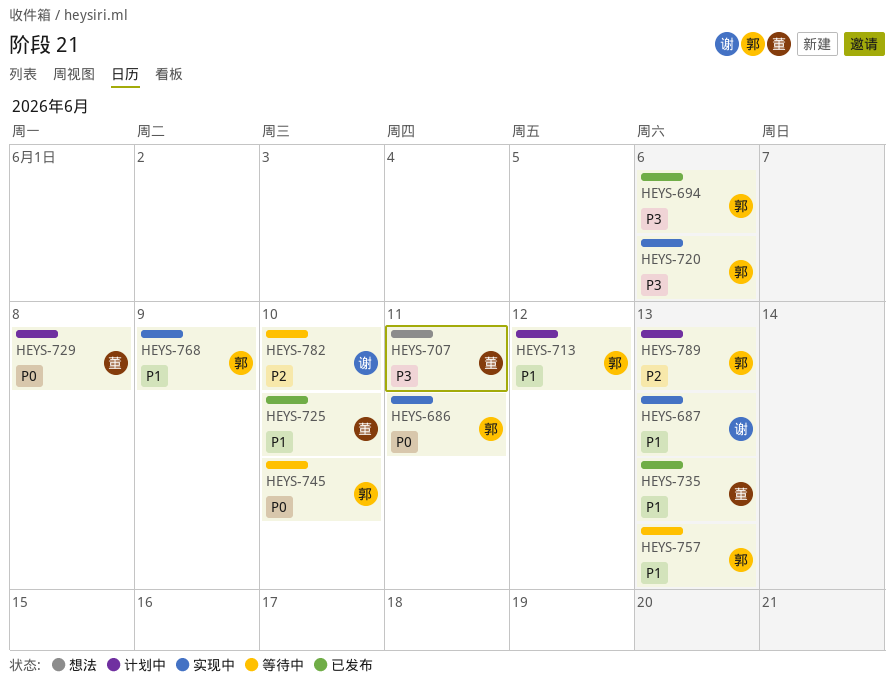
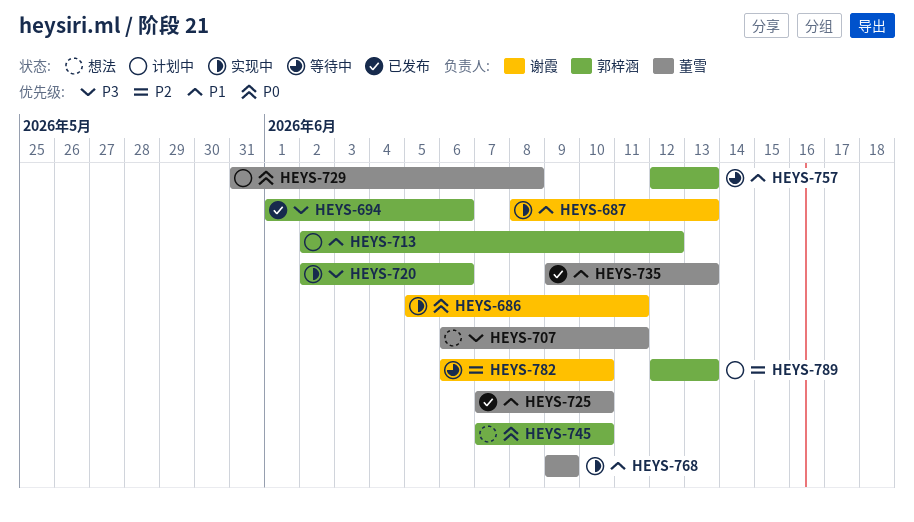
HEYS-686, owner: 郭梓涵 -> 谢霞
HEYS-745, status: 等待中 -> 想法
HEYS-768, owner: 郭梓涵 -> 董雪

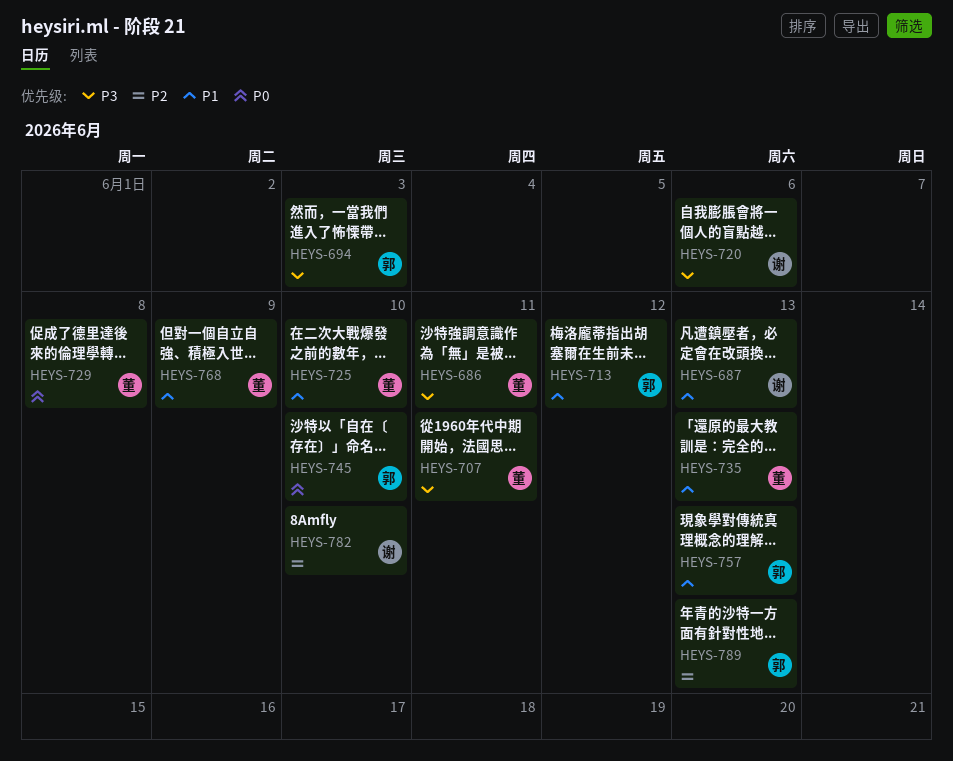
HEYS-686, owner: 谢霞 -> 董雪
HEYS-686, priority: P0 -> P3
HEYS-694, due: Jun 6 -> Jun 3
HEYS-720, owner: 郭梓涵 -> 谢霞

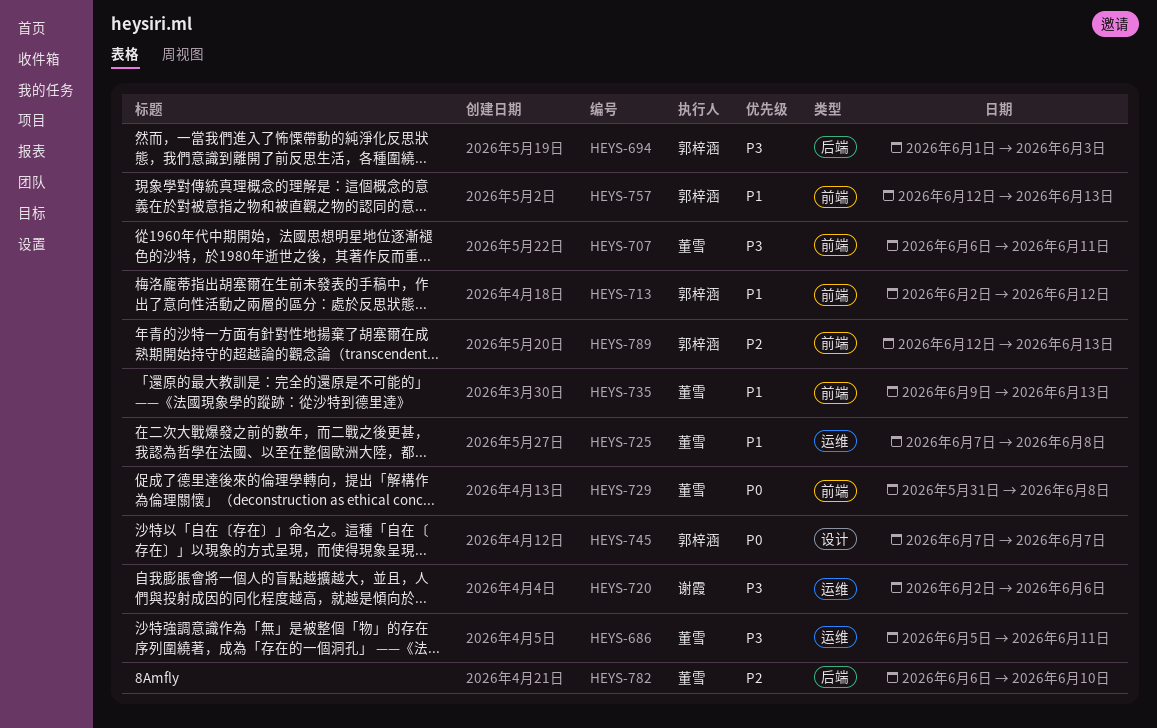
HEYS-687: present -> none
HEYS-725, due: Jun 10 -> Jun 8
HEYS-745, due: Jun 10 -> Jun 7
HEYS-768: present -> none
HEYS-782, owner: 谢霞 -> 董雪

